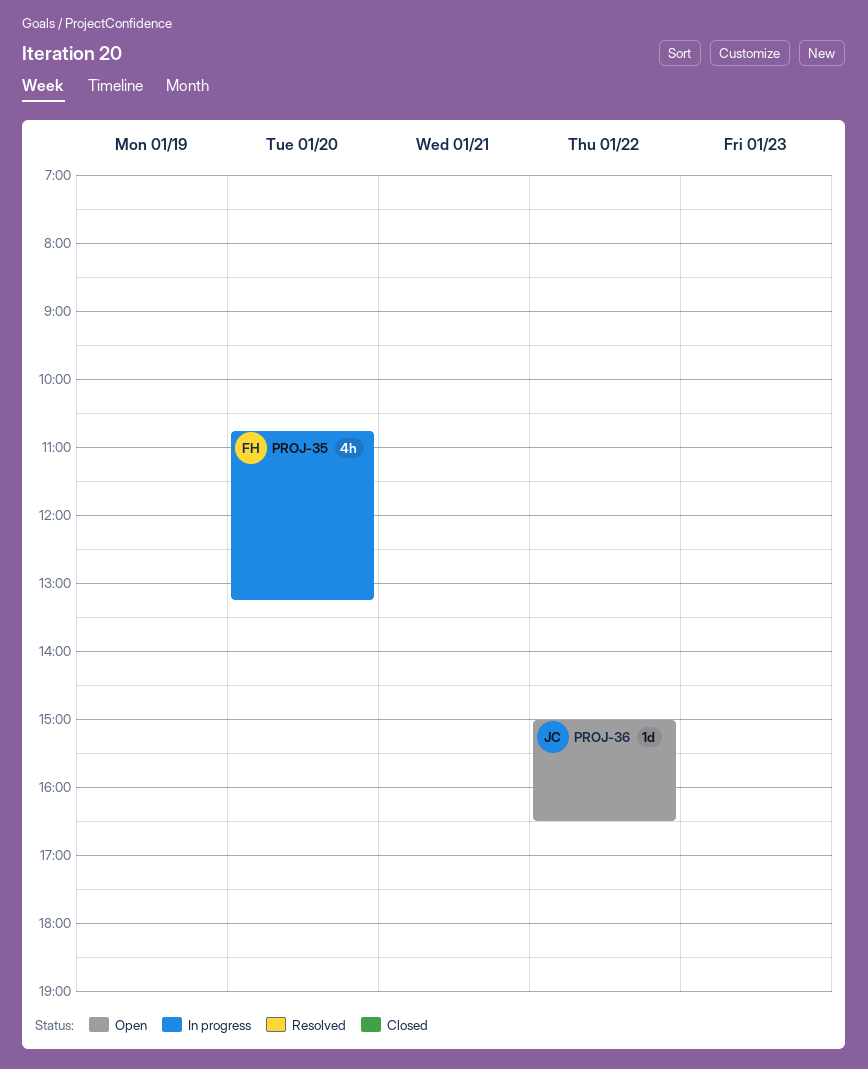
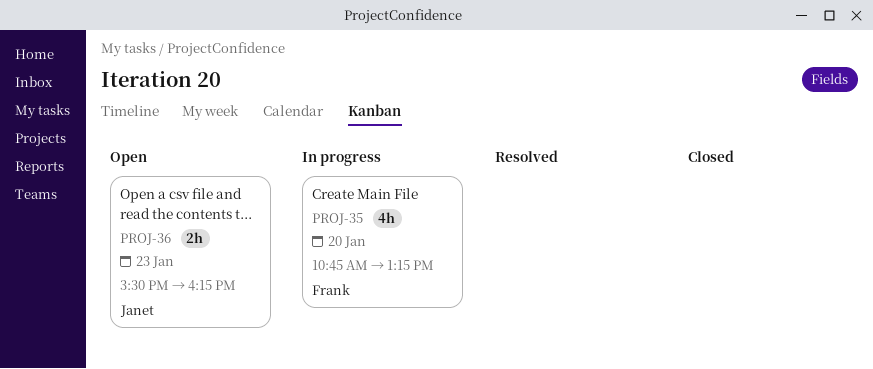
PROJ-36, estimate: 1d -> 2h
PROJ-36, day: Jan 22 -> Jan 23
PROJ-36, begins: 15:00 -> 15:30
PROJ-36, ends: 16:30 -> 16:15

